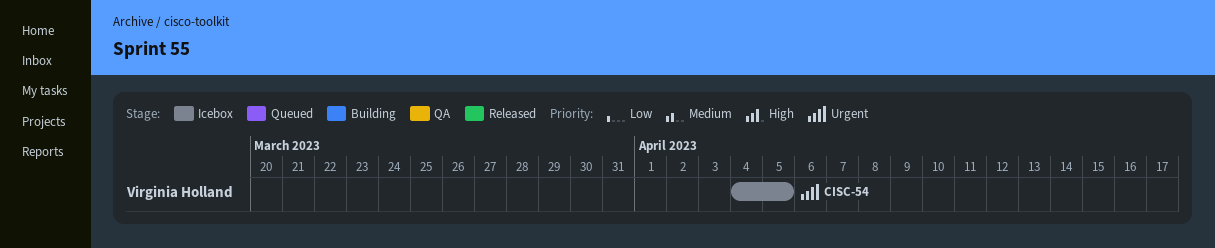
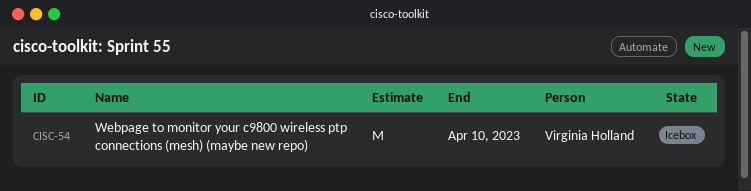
CISC-54, due: Apr 5 -> Apr 10

